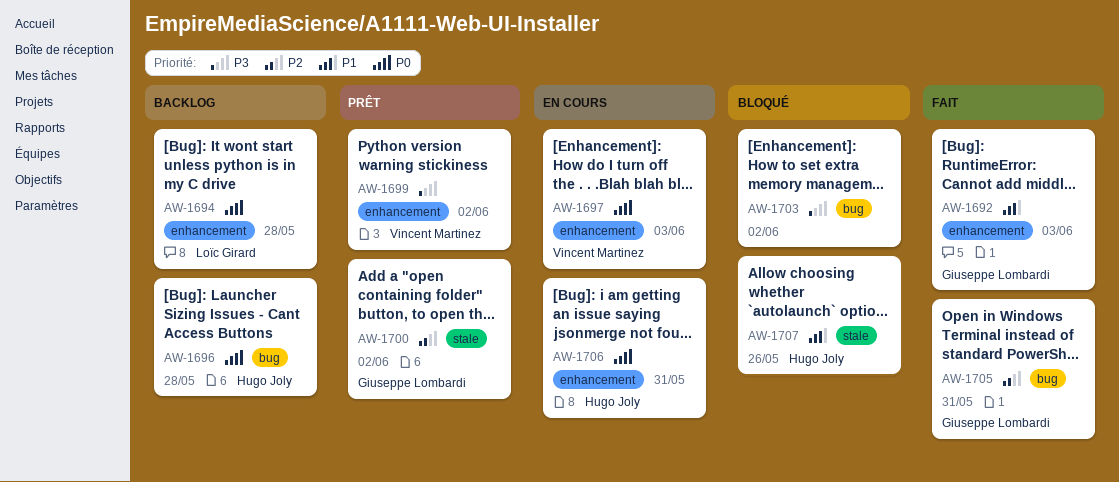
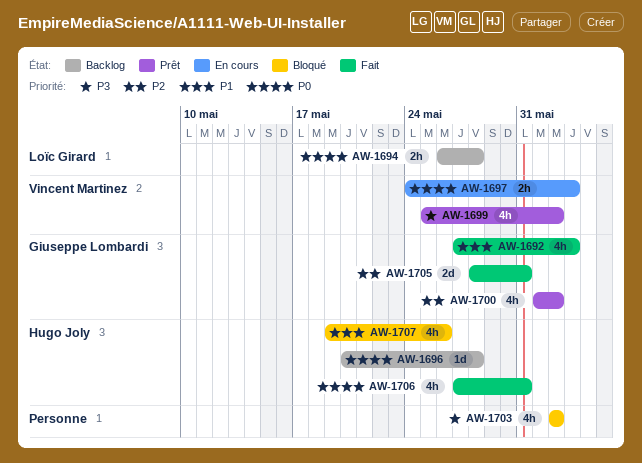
AW-1706, status: En cours -> Fait

